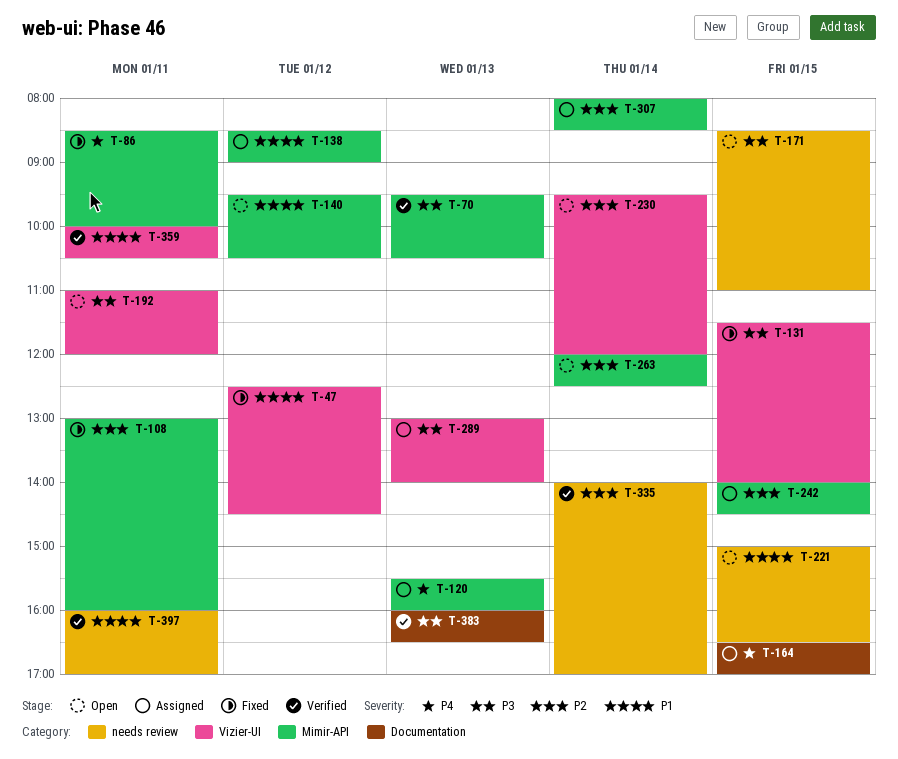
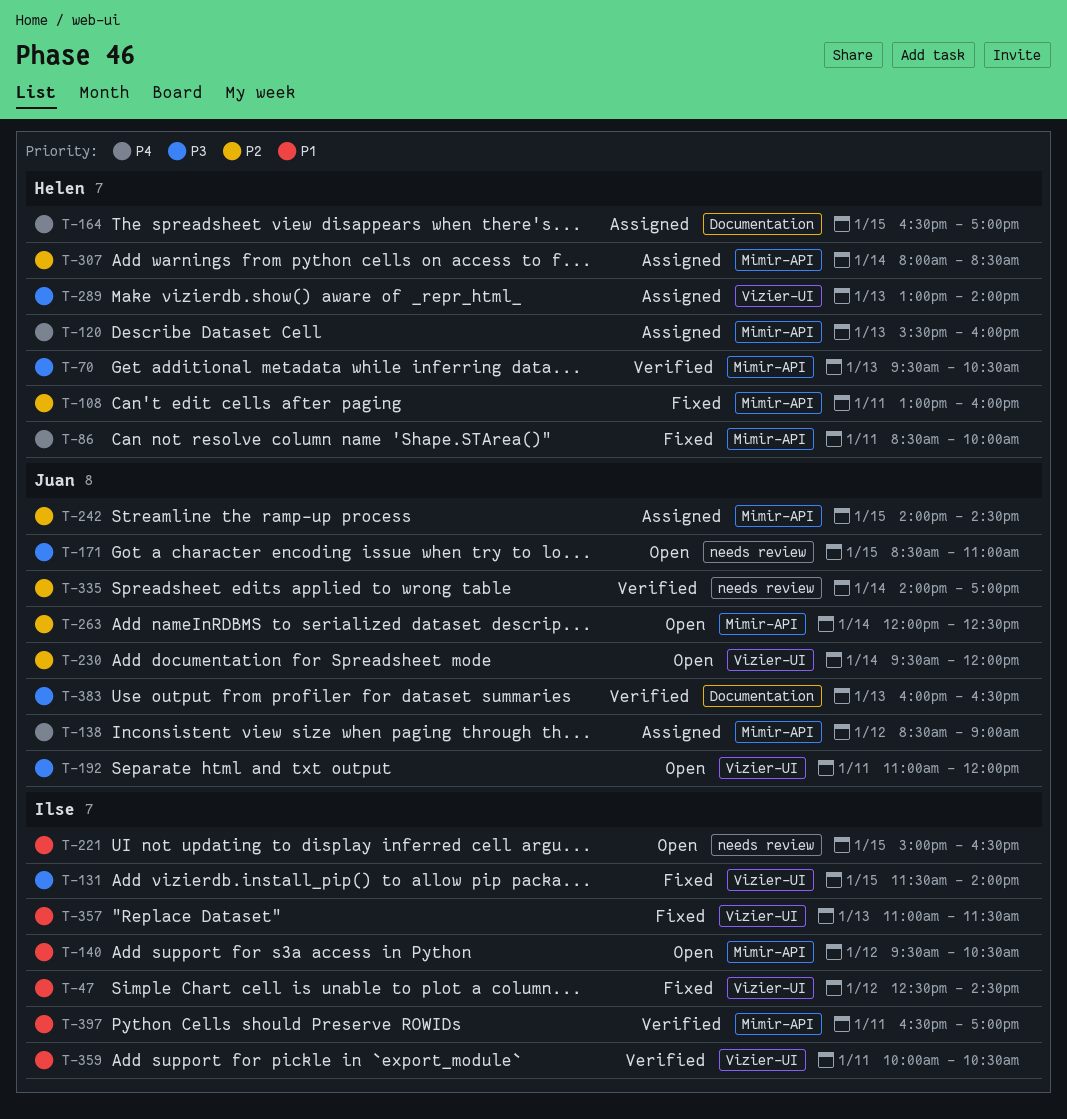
T-138, priority: P1 -> P4
T-357: none -> present
T-397, label: needs review -> Mimir-API
T-397, begins: 16:00 -> 16:30

